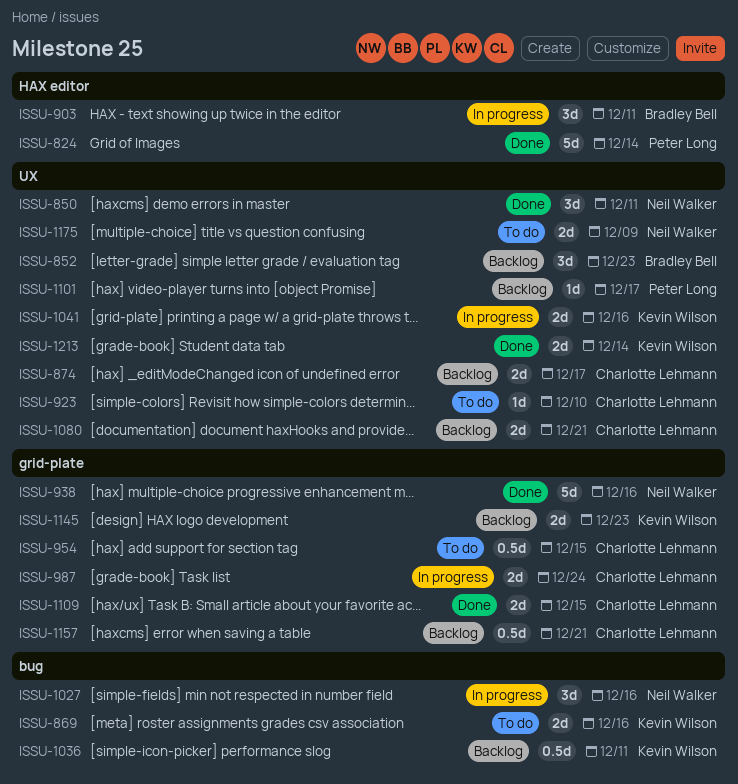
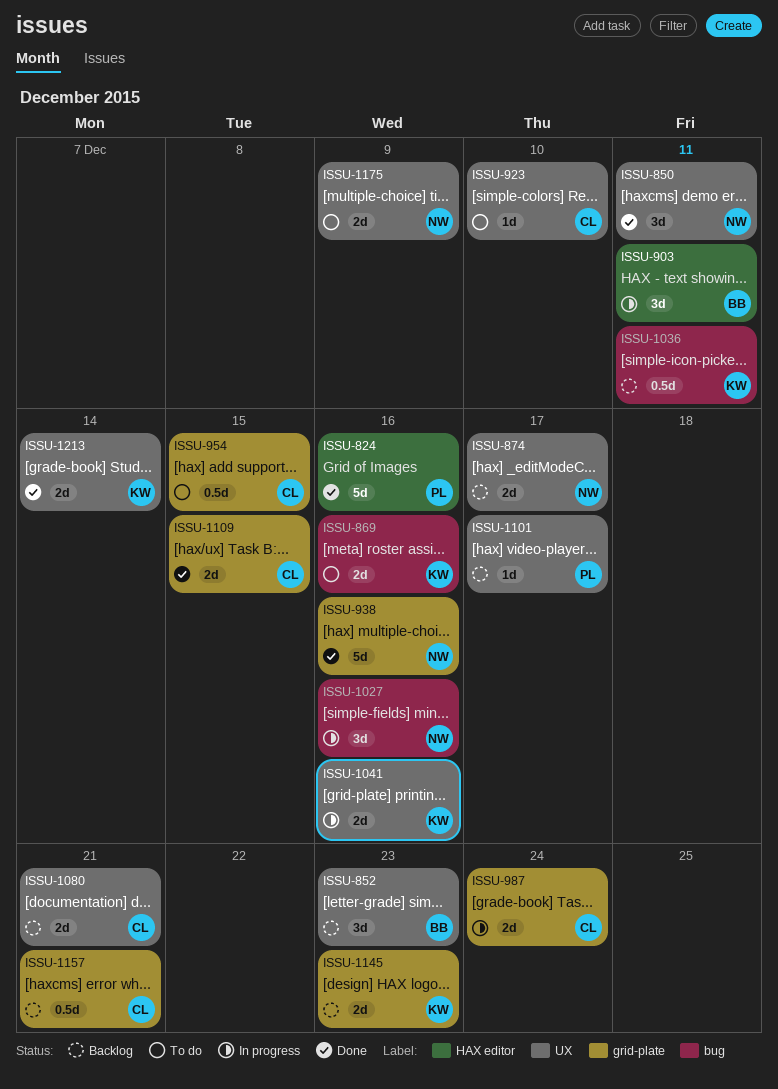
ISSU-824, due: Dec 14 -> Dec 16
ISSU-874, owner: Charlotte Lehmann -> Neil Walker

